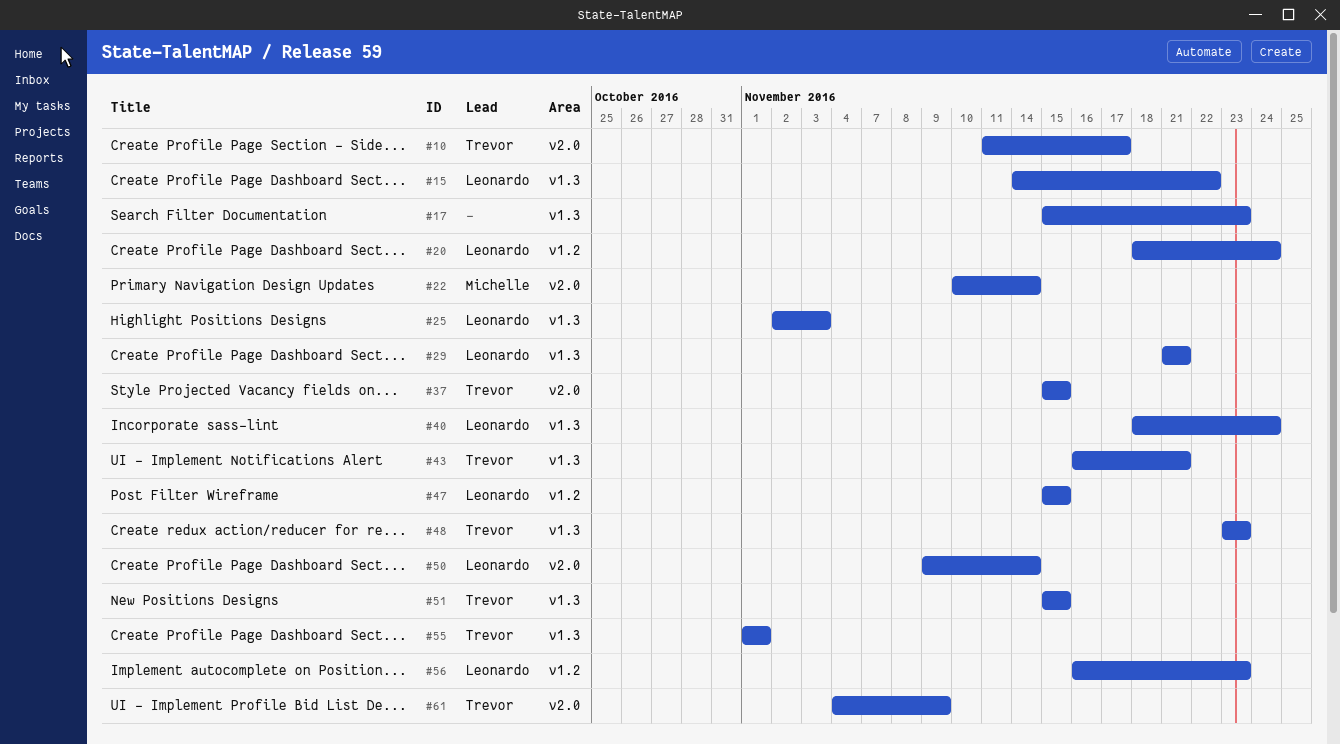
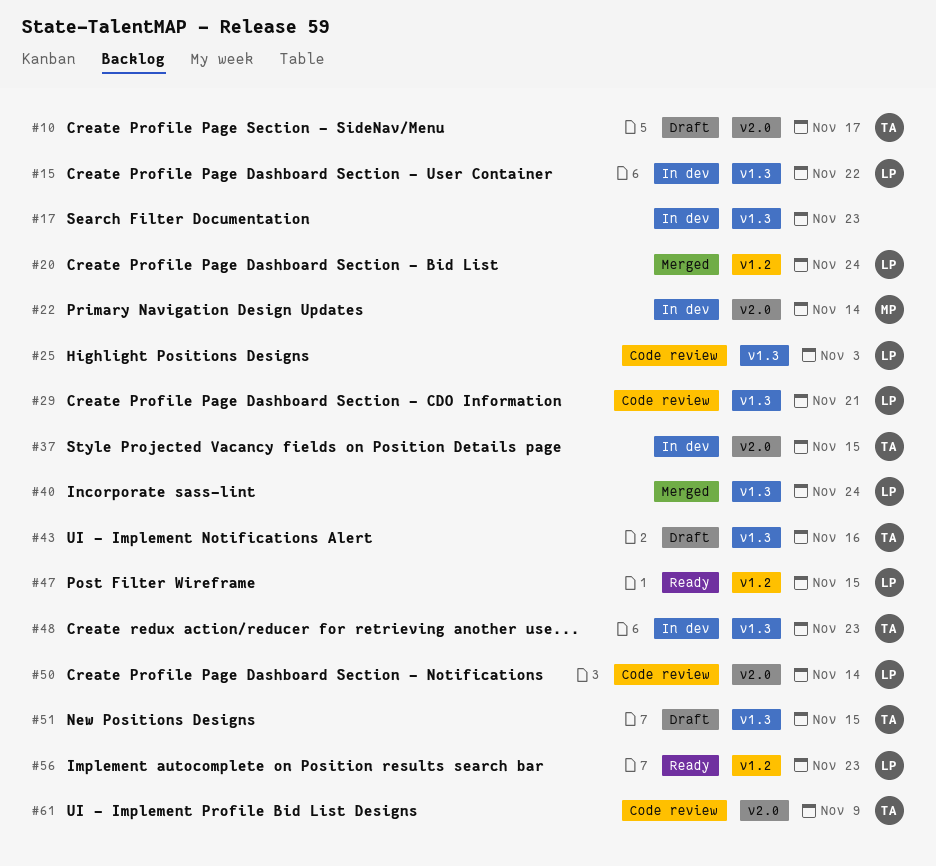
#43, due: Nov 21 -> Nov 16
#55: present -> none

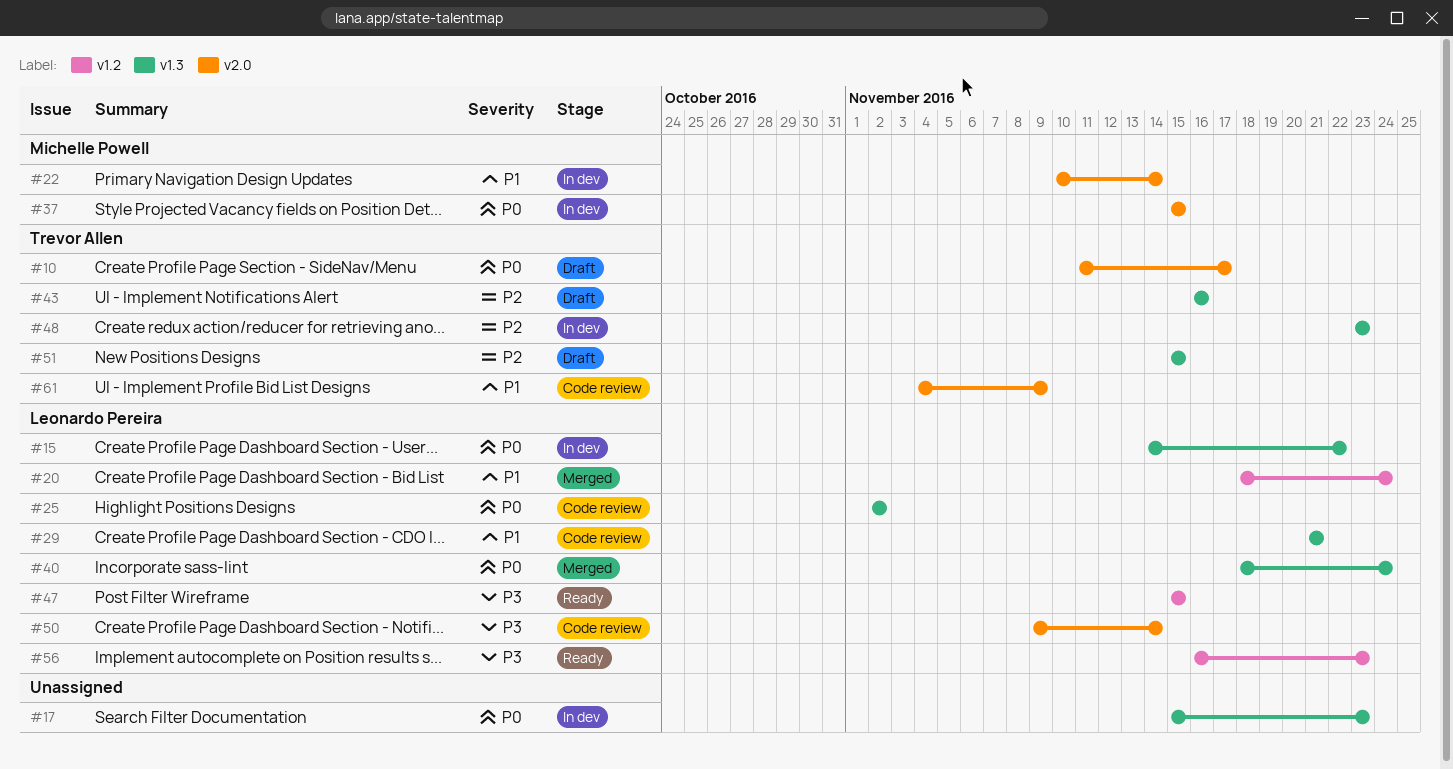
#25, due: Nov 3 -> Nov 2
#37, owner: Trevor Allen -> Michelle Powell

